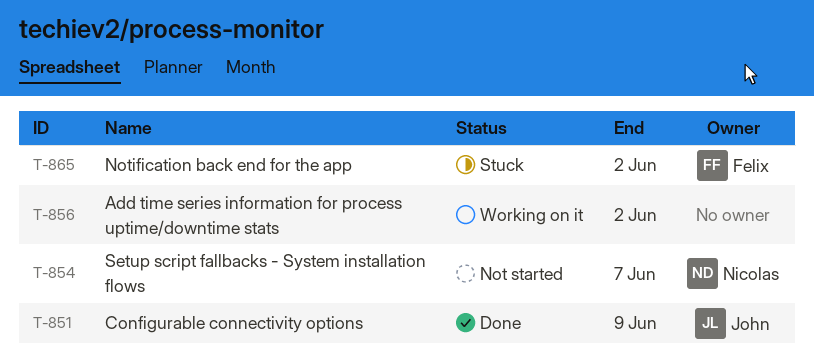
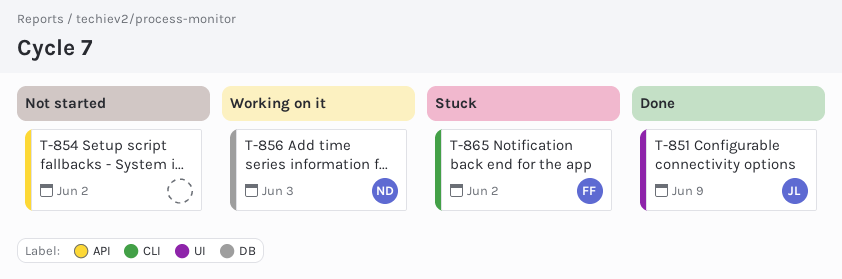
T-854, owner: Nicolas -> none
T-854, due: Jun 7 -> Jun 2
T-856, owner: none -> Nicolas
T-856, due: Jun 2 -> Jun 3

